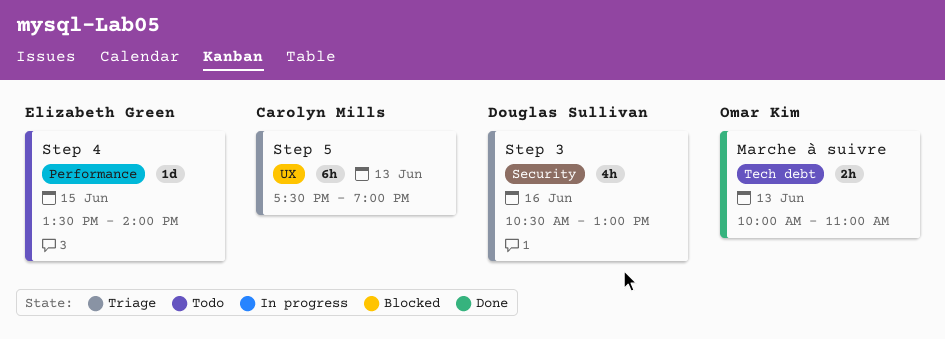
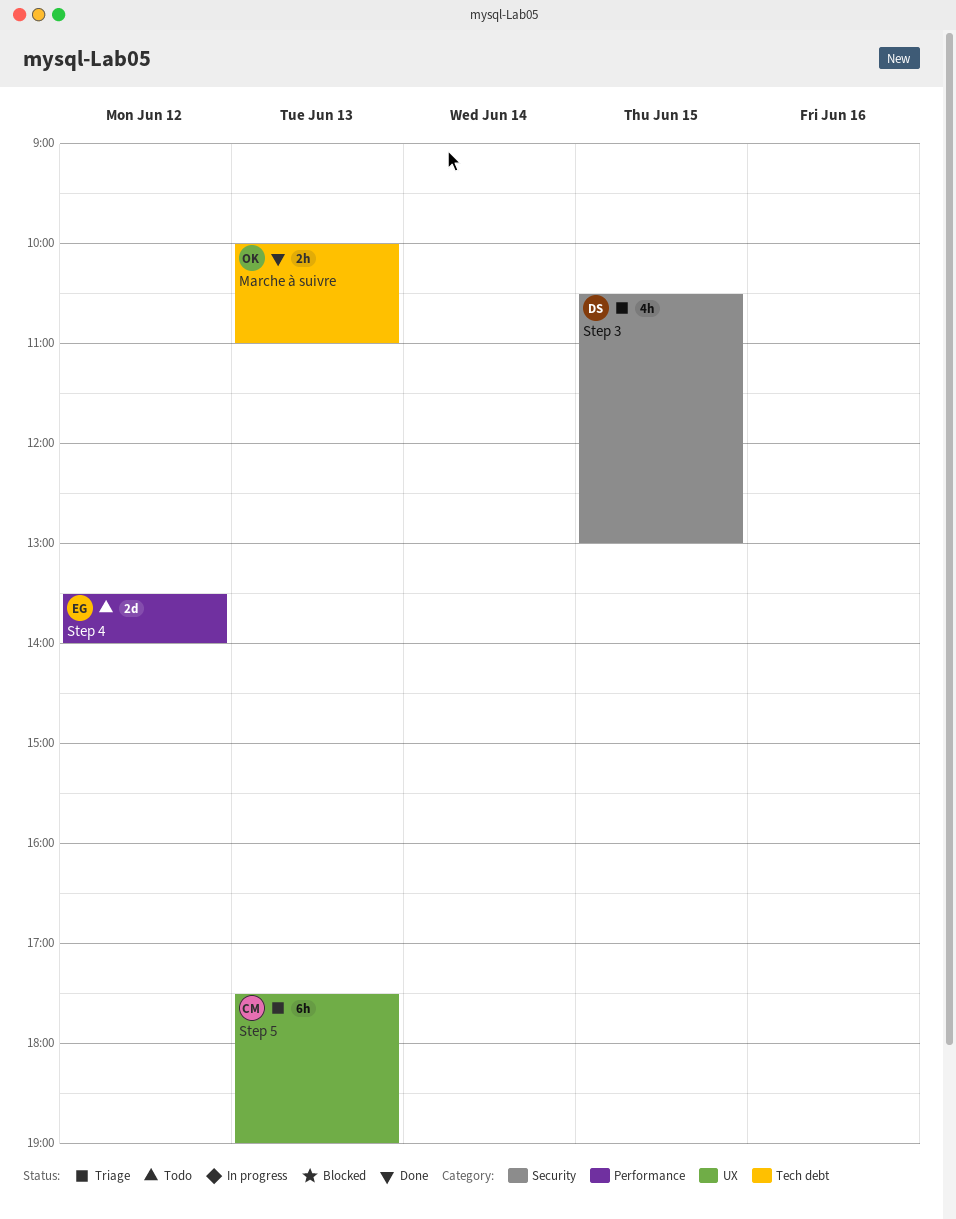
Step 3, day: Jun 16 -> Jun 15
Step 4, estimate: 1d -> 2d
Step 4, day: Jun 15 -> Jun 12

